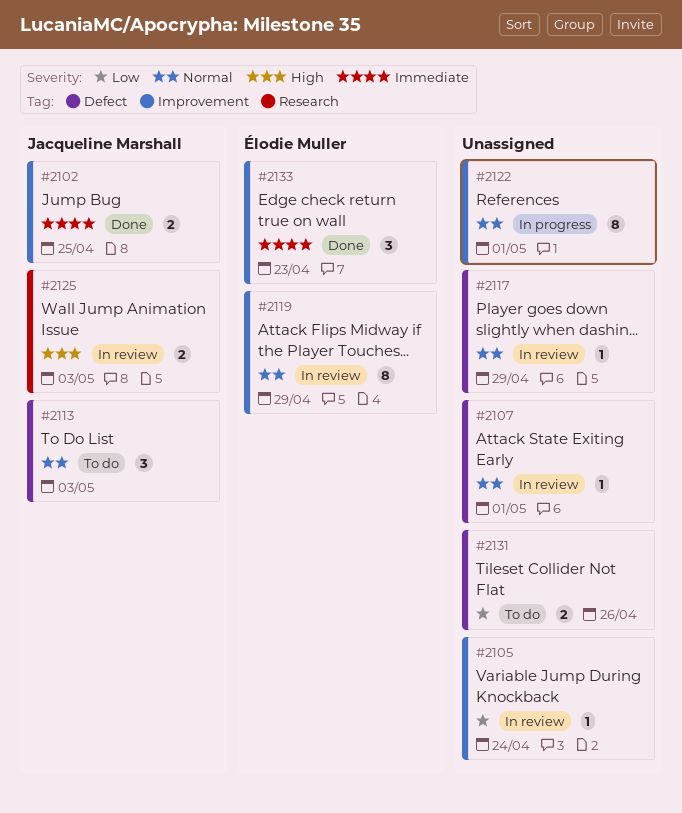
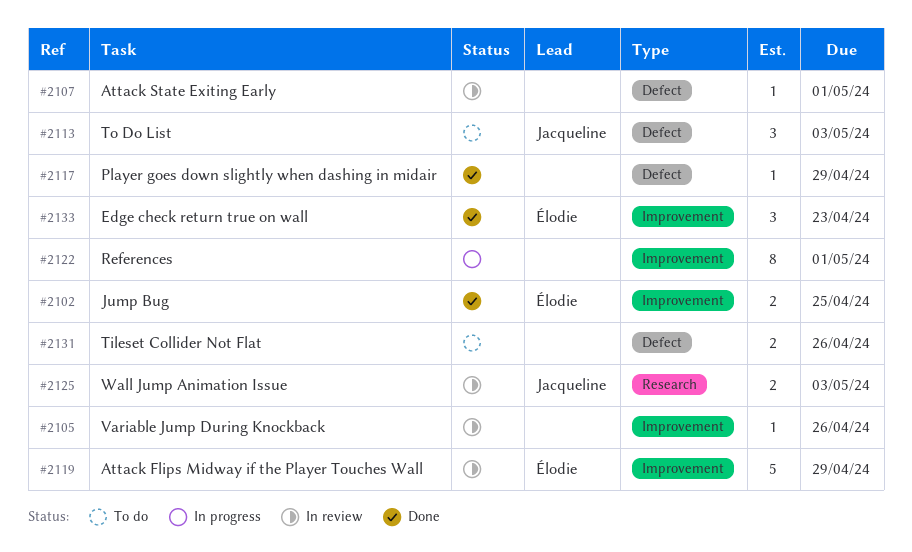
#2102, owner: Jacqueline Marshall -> Élodie Muller
#2105, due: Apr 24 -> Apr 26
#2117, status: In review -> Done
#2119, estimate: 8 -> 5

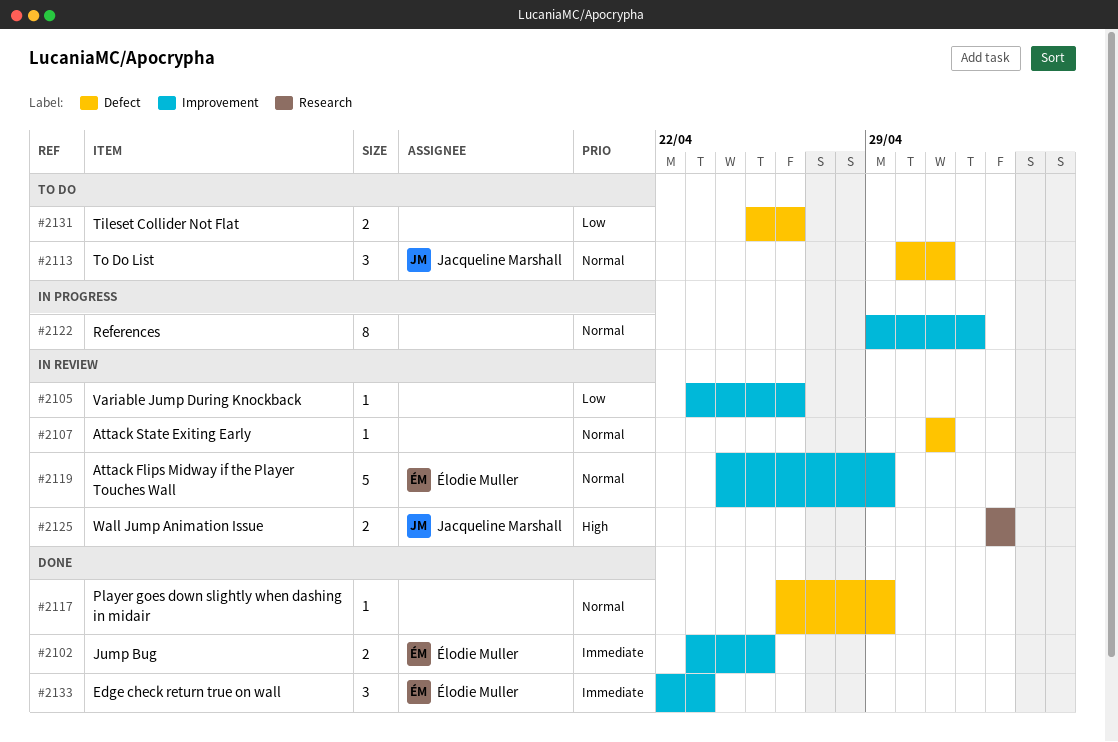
#2113, due: May 3 -> May 1
#2122, due: May 1 -> May 2

